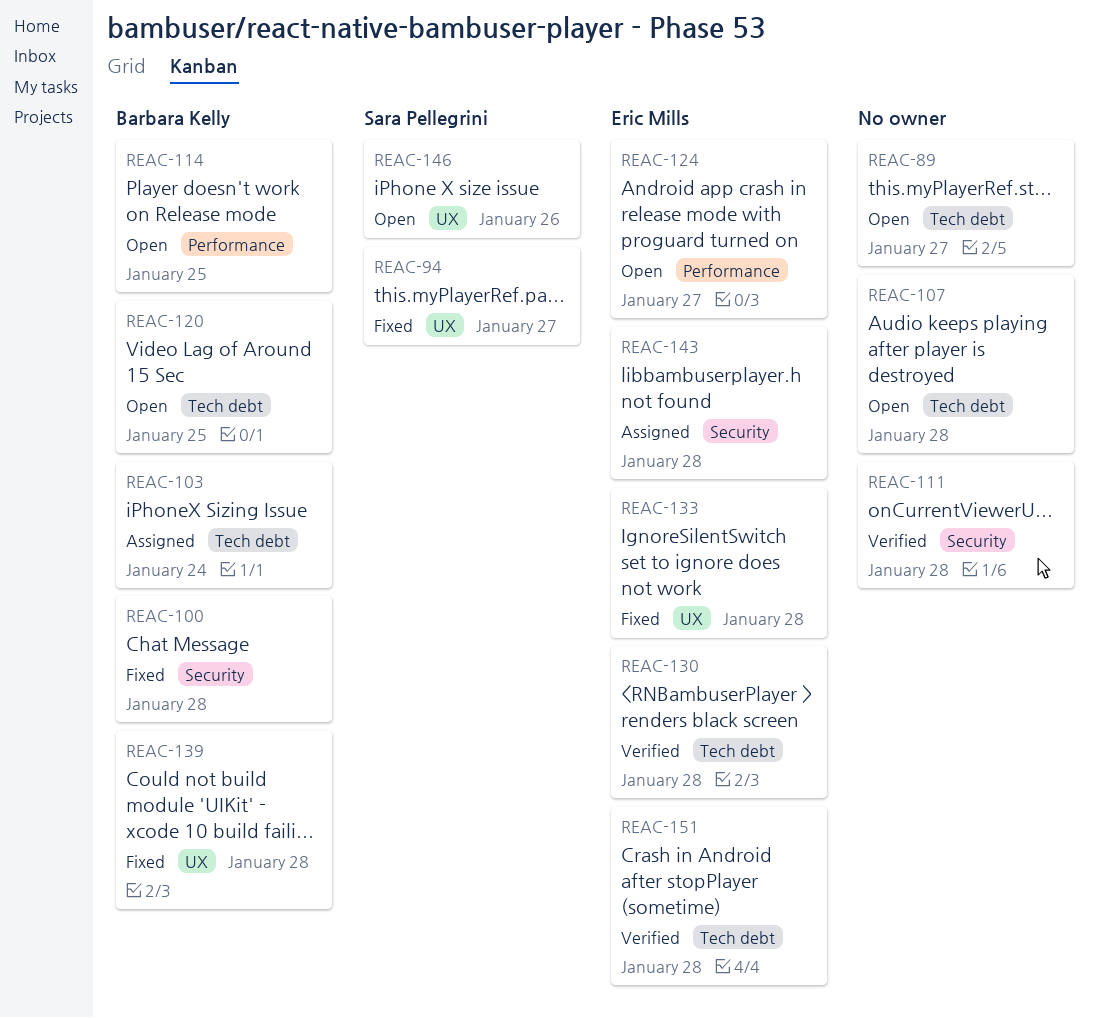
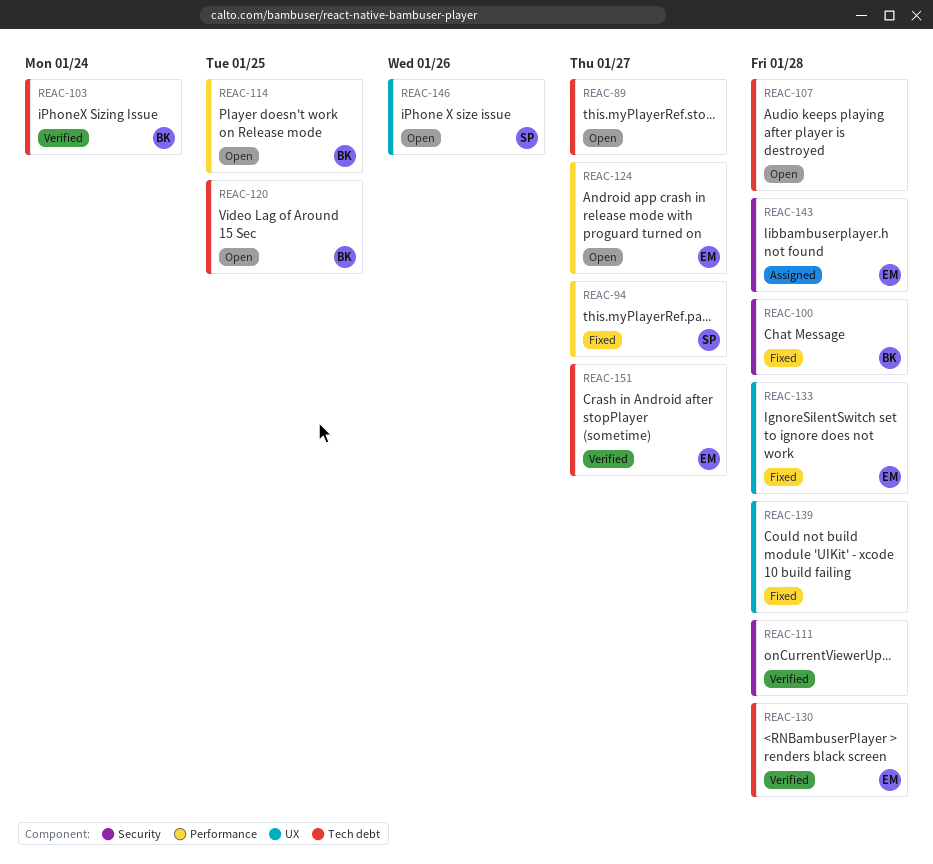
REAC-94, label: UX -> Performance
REAC-103, status: Assigned -> Verified
REAC-139, owner: Barbara Kelly -> none
REAC-151, due: Jan 28 -> Jan 27

